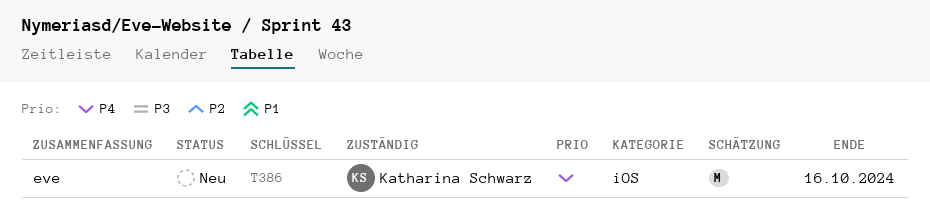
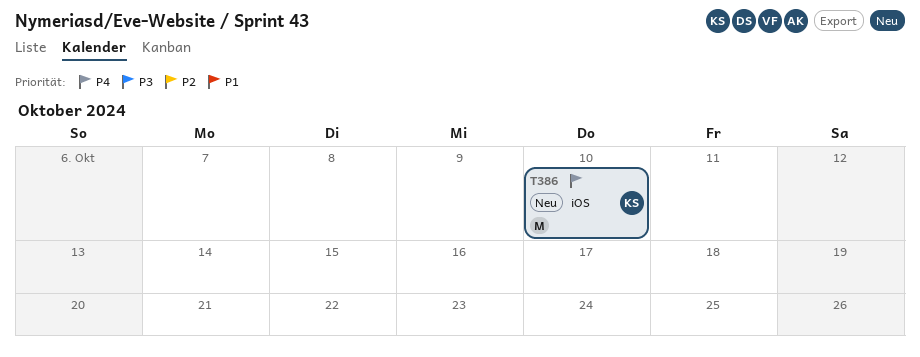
T386, due: Oct 16 -> Oct 10

